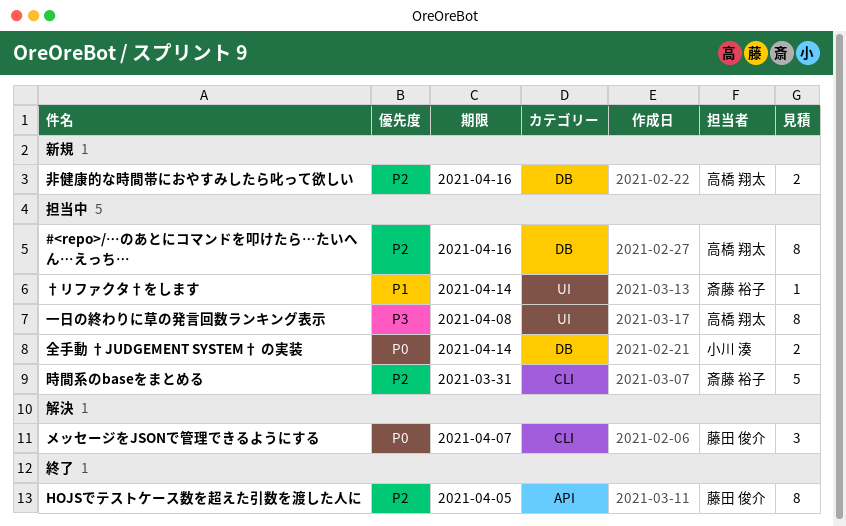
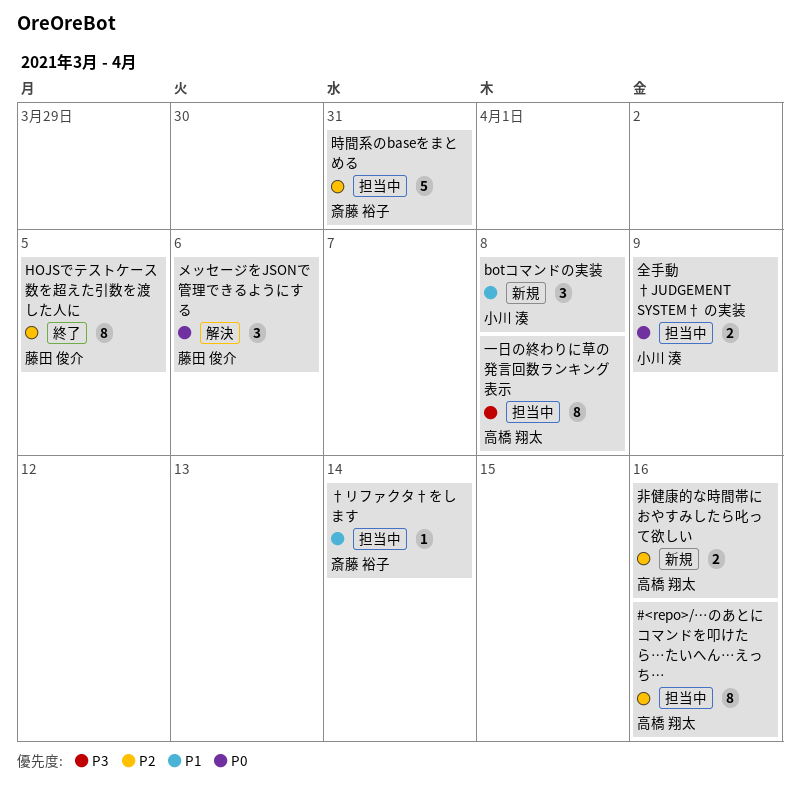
botコマンドの実装: none -> present
メッセージをJSONで管理できるようにする, due: Apr 7 -> Apr 6
全手動 †JUDGEMENT SYSTEM† の実装, due: Apr 14 -> Apr 9

